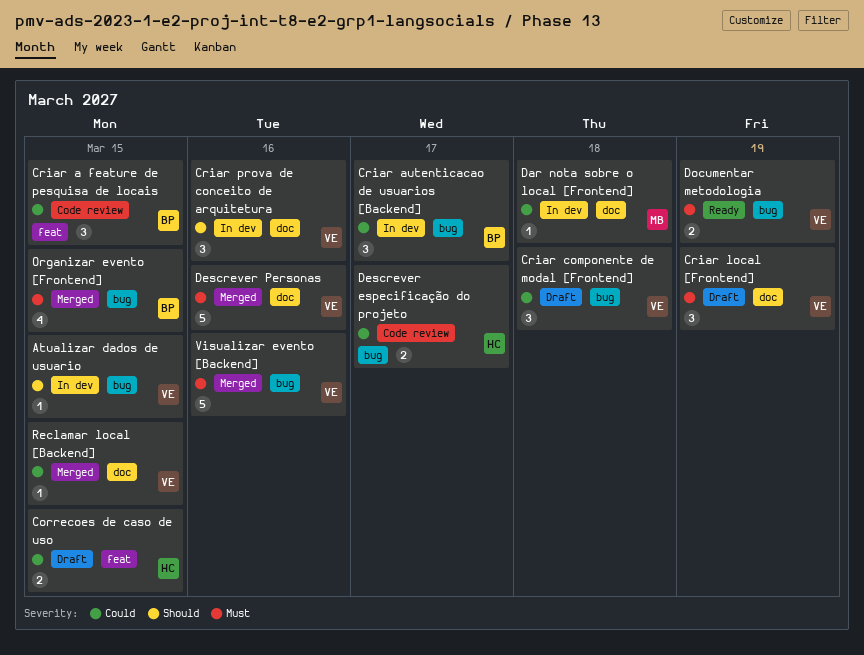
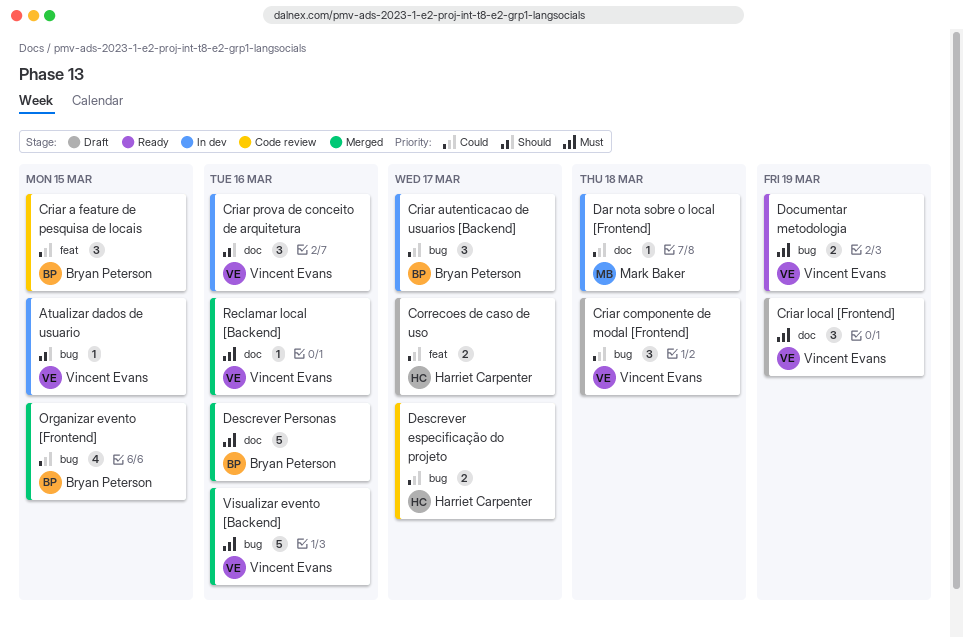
Correcoes de caso de uso, due: Mar 15 -> Mar 17
Descrever Personas, owner: Vincent Evans -> Bryan Peterson
Organizar evento [Frontend], priority: Must -> Could
Reclamar local [Backend], priority: Could -> Must
Reclamar local [Backend], due: Mar 15 -> Mar 16

